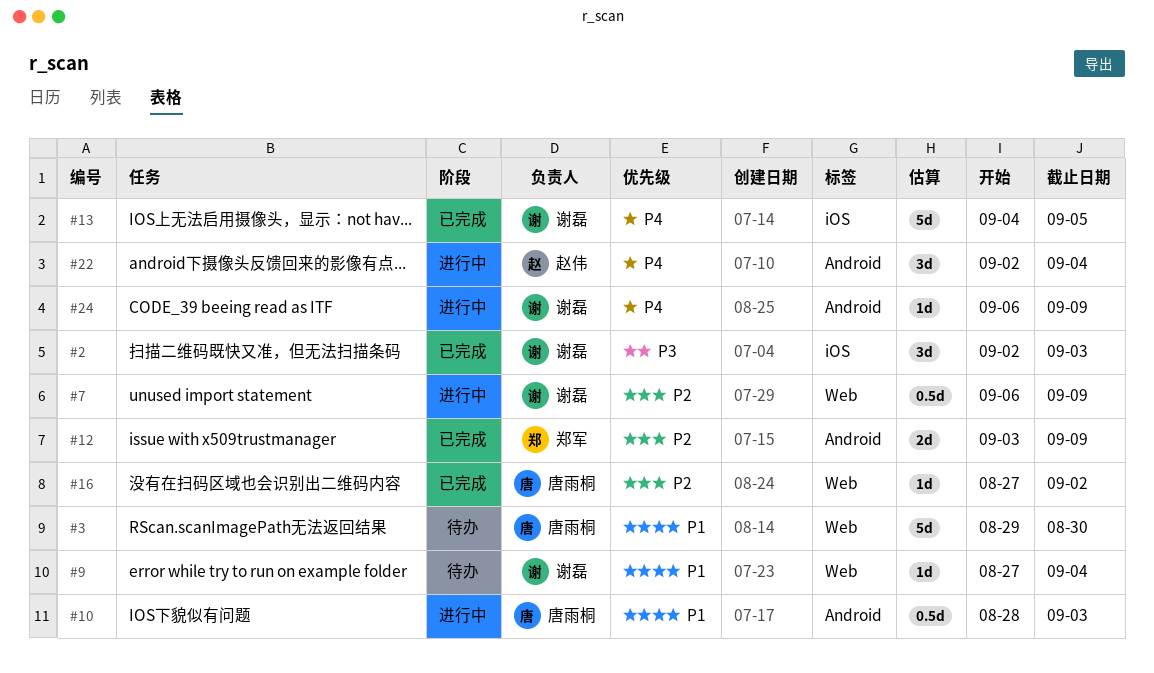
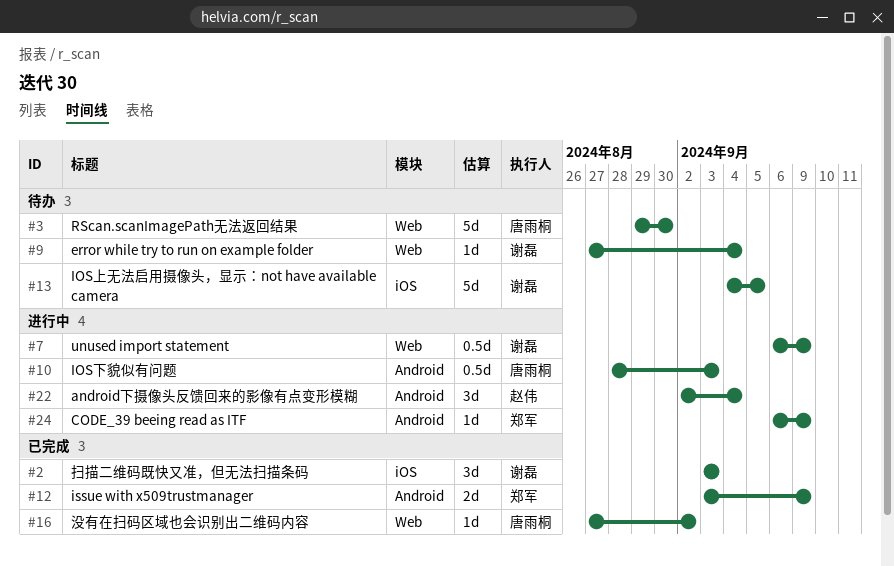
#2, start: Sep 2 -> Sep 3
#13, status: 已完成 -> 待办
#24, owner: 谢磊 -> 郑军

